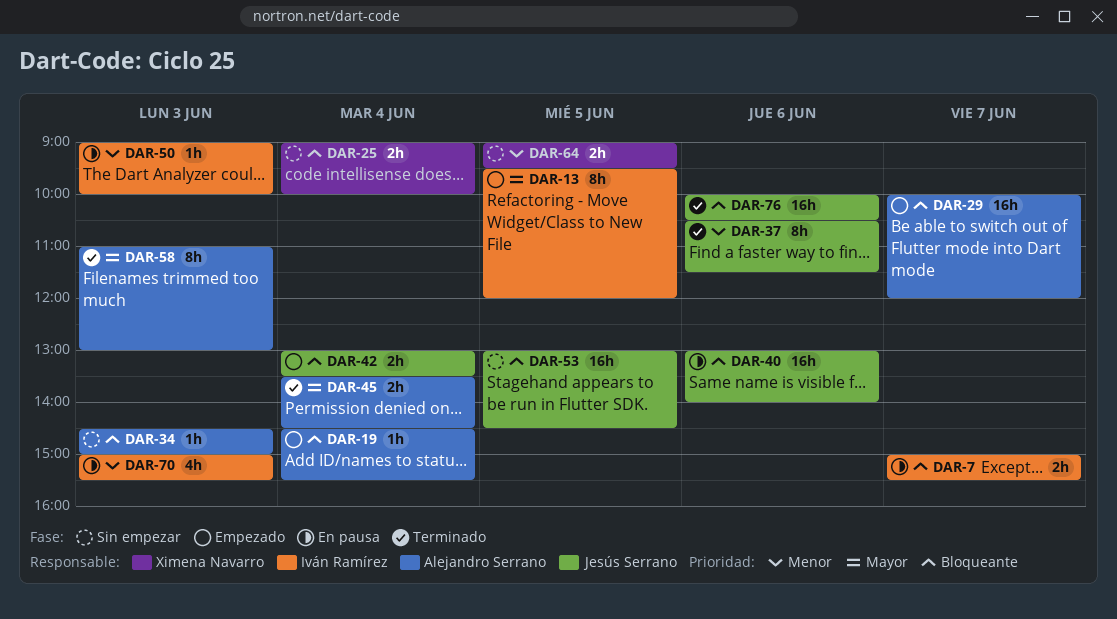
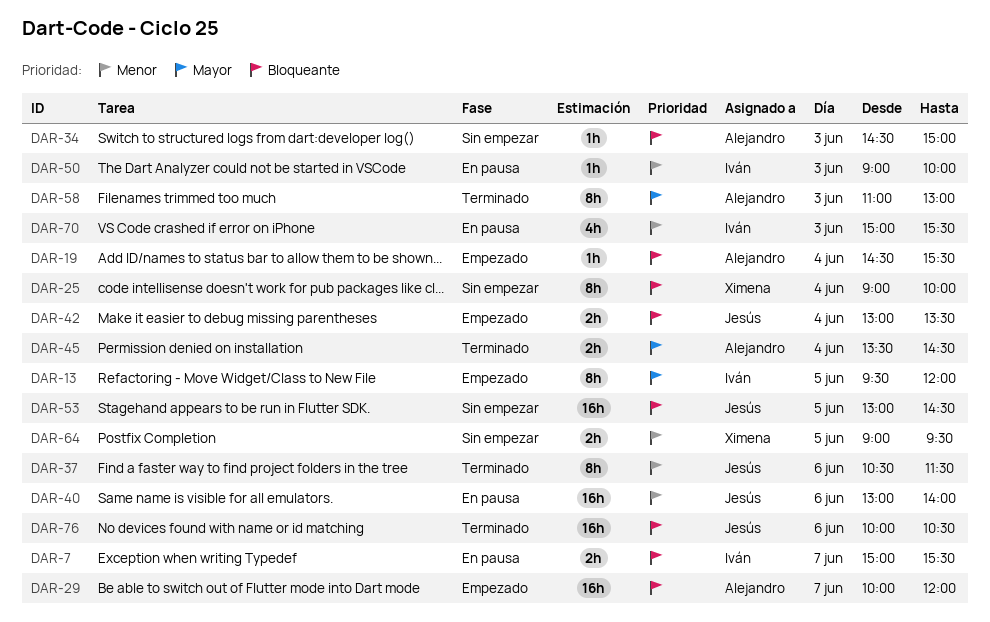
DAR-25, estimate: 2h -> 8h
DAR-40, priority: Bloqueante -> Menor

